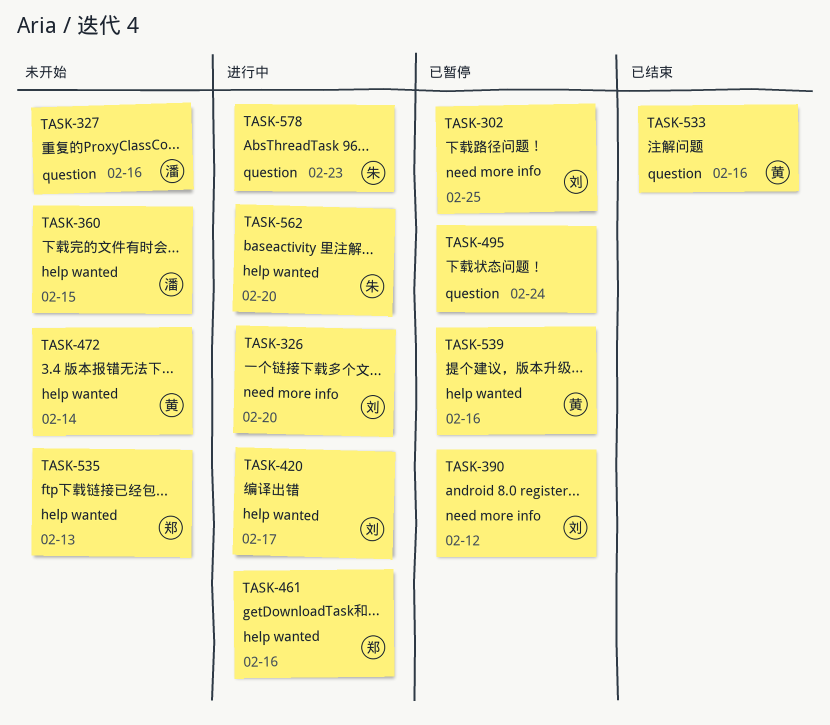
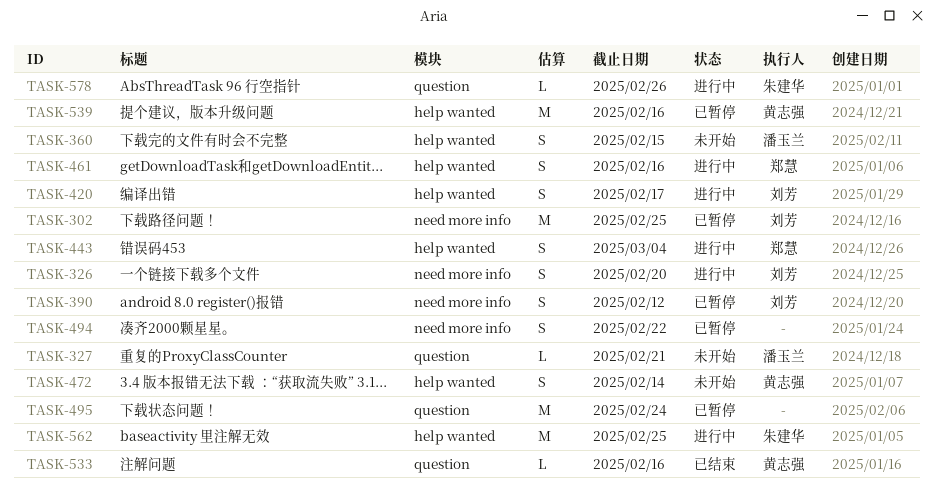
TASK-327, due: Feb 16 -> Feb 21
TASK-443: none -> present
TASK-494: none -> present
TASK-535: present -> none
TASK-562, due: Feb 20 -> Feb 25
TASK-578, due: Feb 23 -> Feb 26

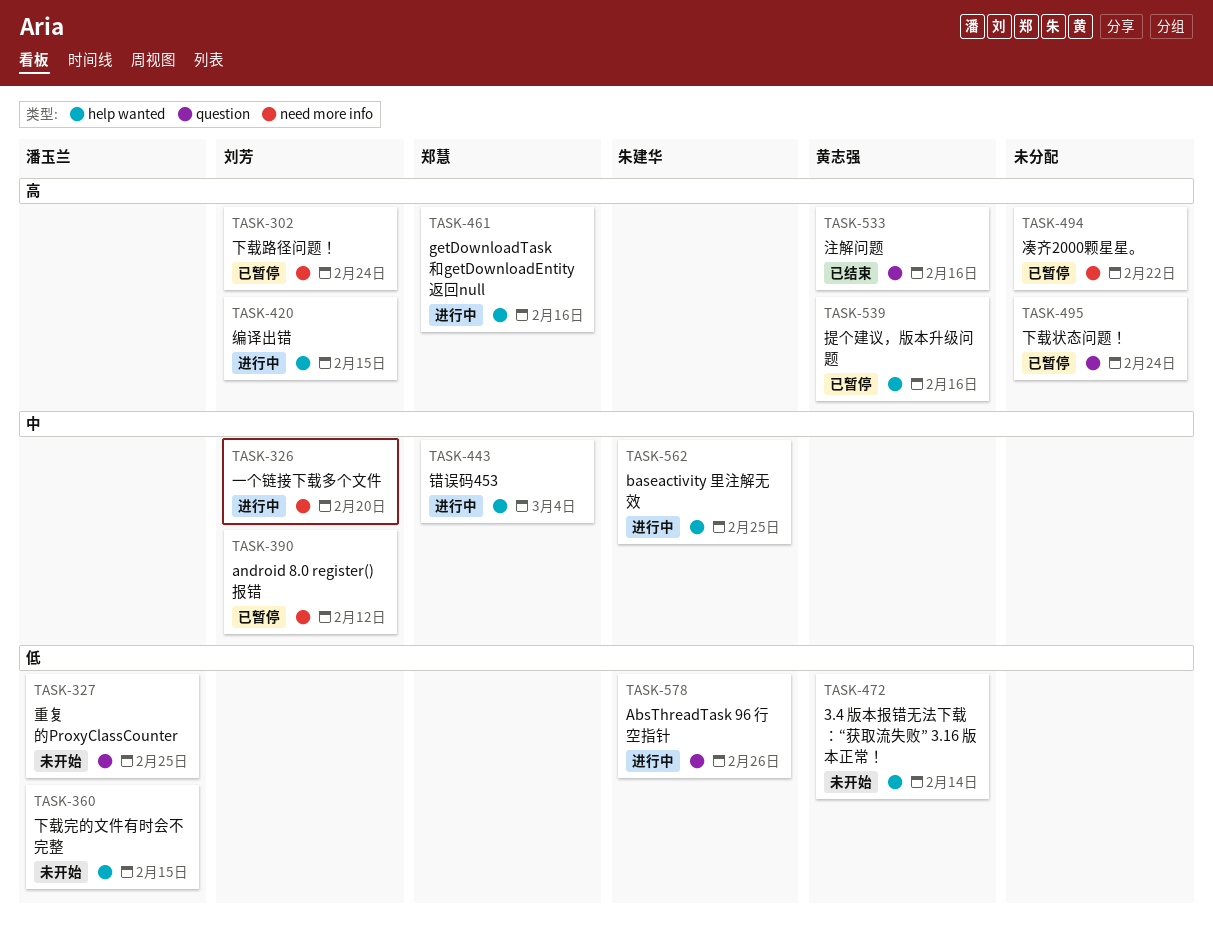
TASK-302, due: Feb 25 -> Feb 24
TASK-327, due: Feb 21 -> Feb 25
TASK-420, due: Feb 17 -> Feb 15

